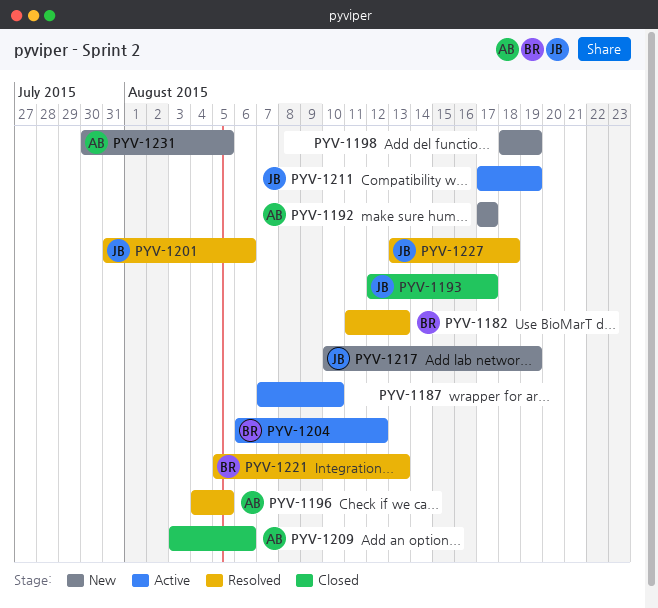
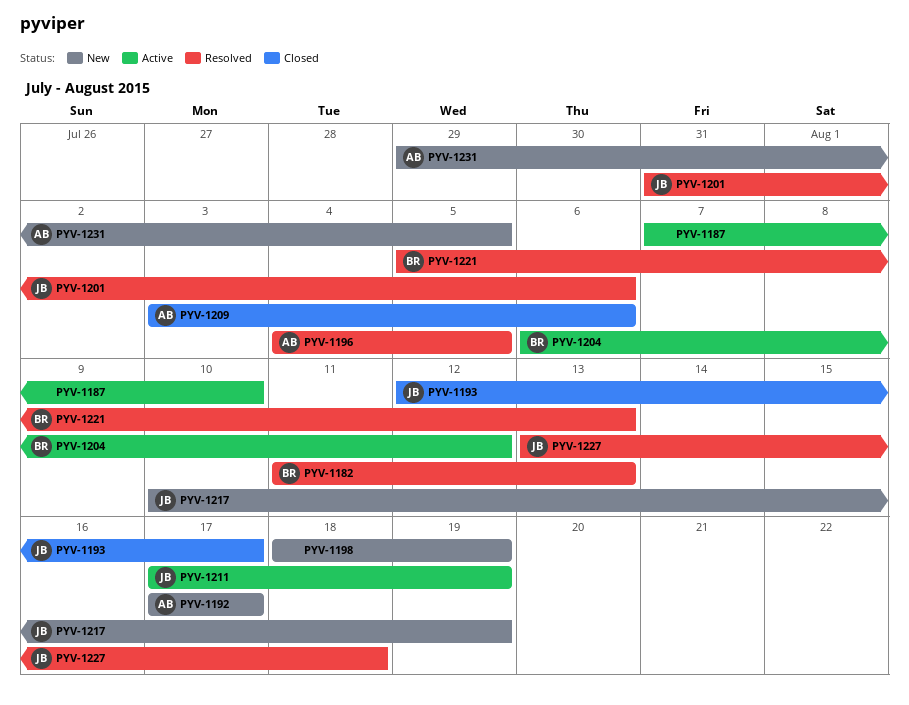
PYV-1231, start: Jul 30 -> Jul 29

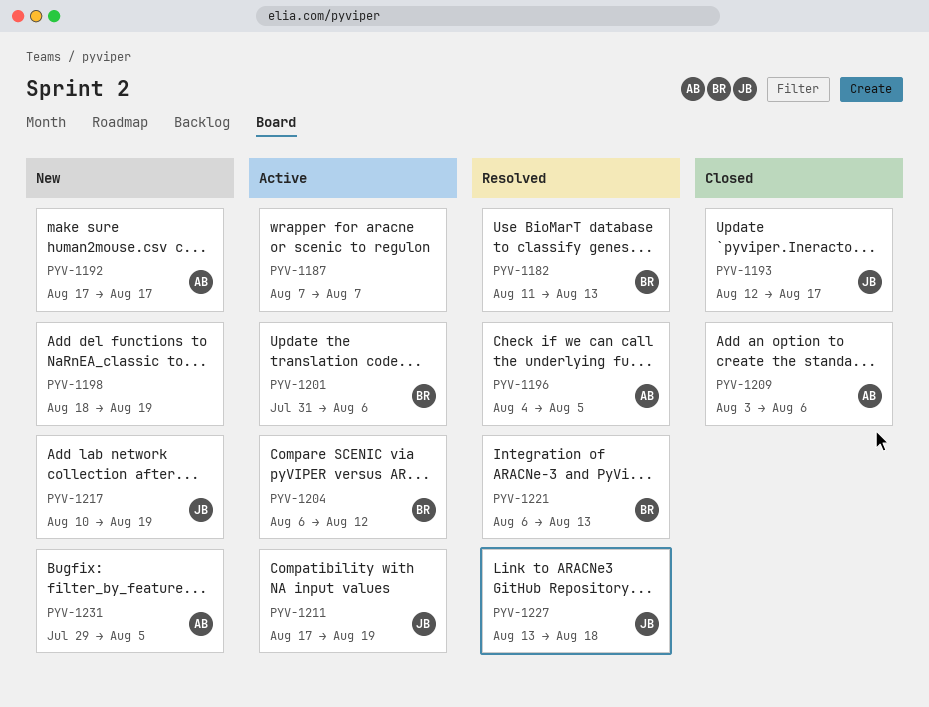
PYV-1187, due: Aug 10 -> Aug 7
PYV-1201, status: Resolved -> Active
PYV-1201, owner: JB -> BR
PYV-1221, start: Aug 5 -> Aug 6

